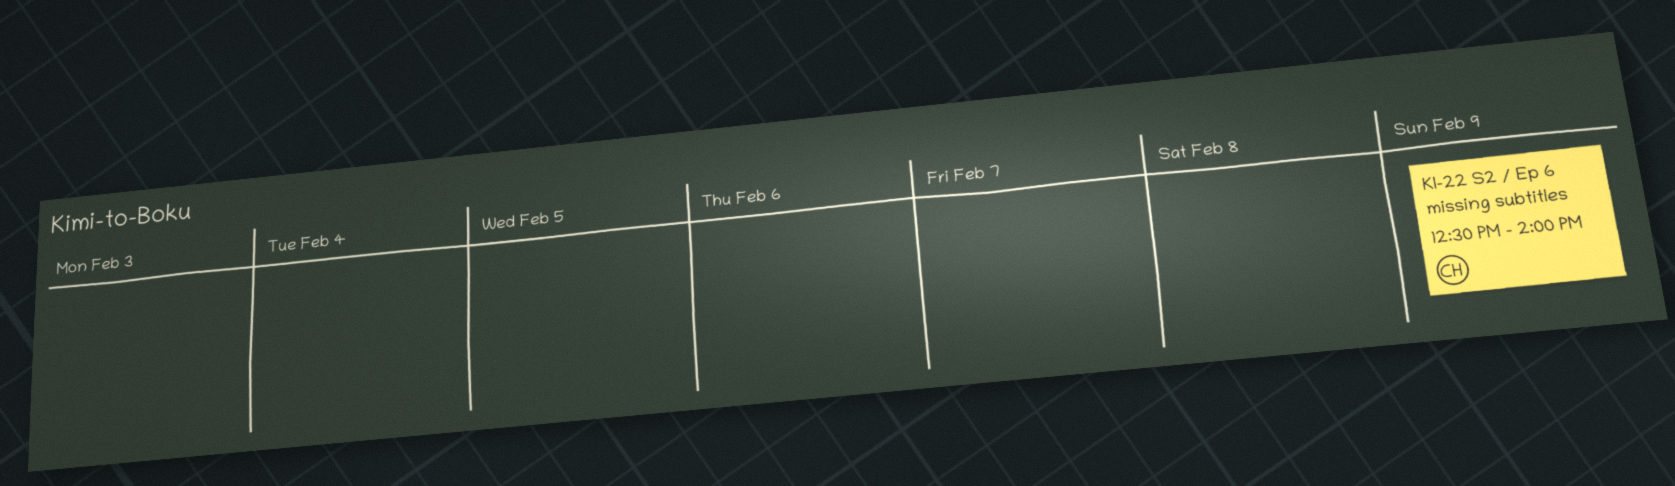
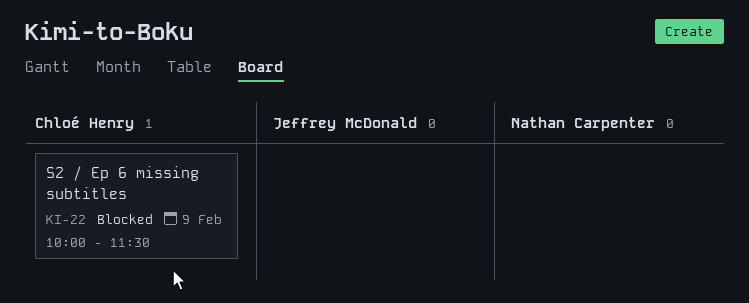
KI-22, begins: 12:30 -> 10:00
KI-22, ends: 14:00 -> 11:30

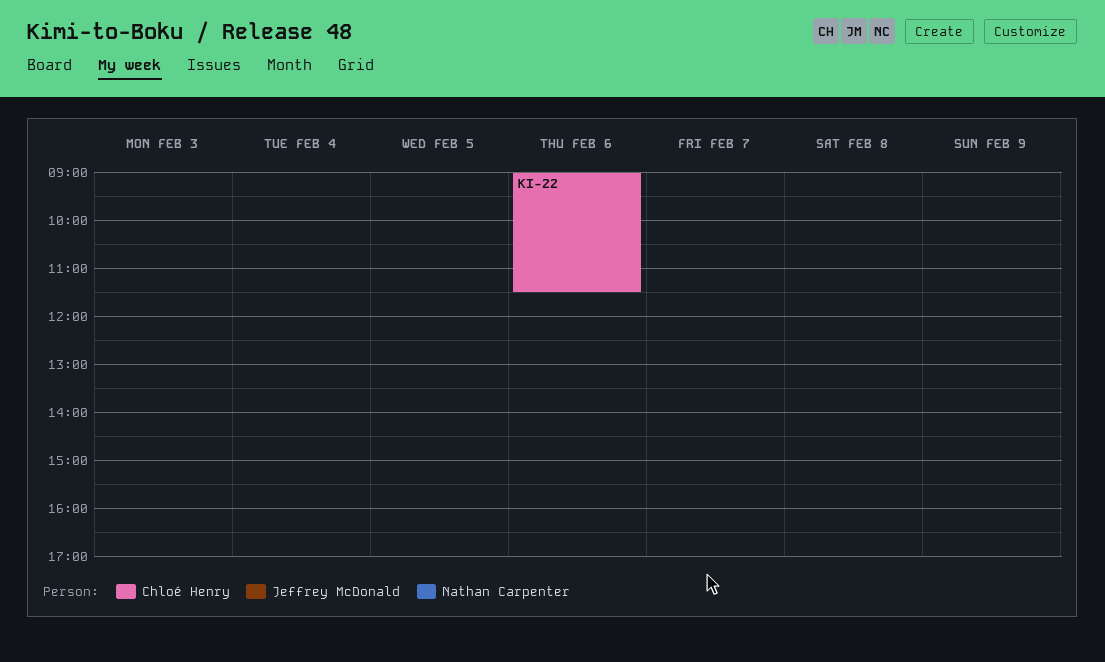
KI-22, day: Feb 9 -> Feb 6
KI-22, begins: 10:00 -> 09:00

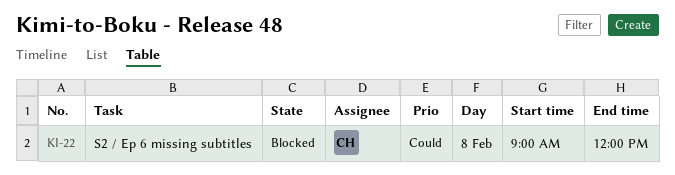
KI-22, day: Feb 6 -> Feb 8
KI-22, ends: 11:30 -> 12:00

